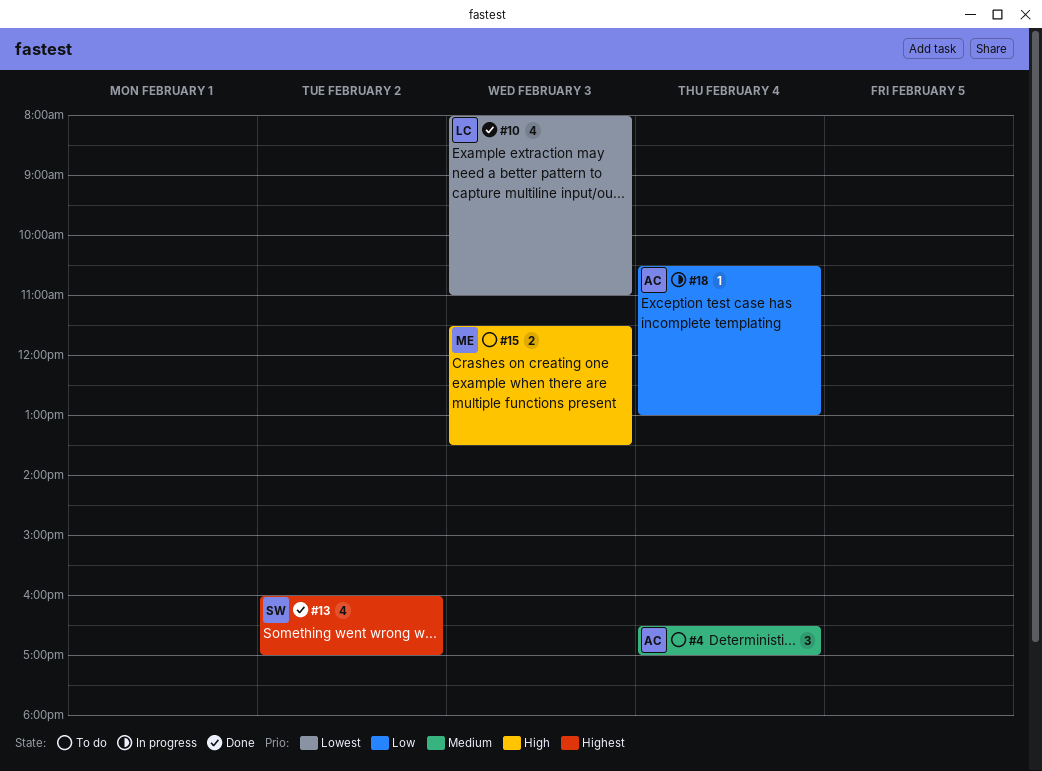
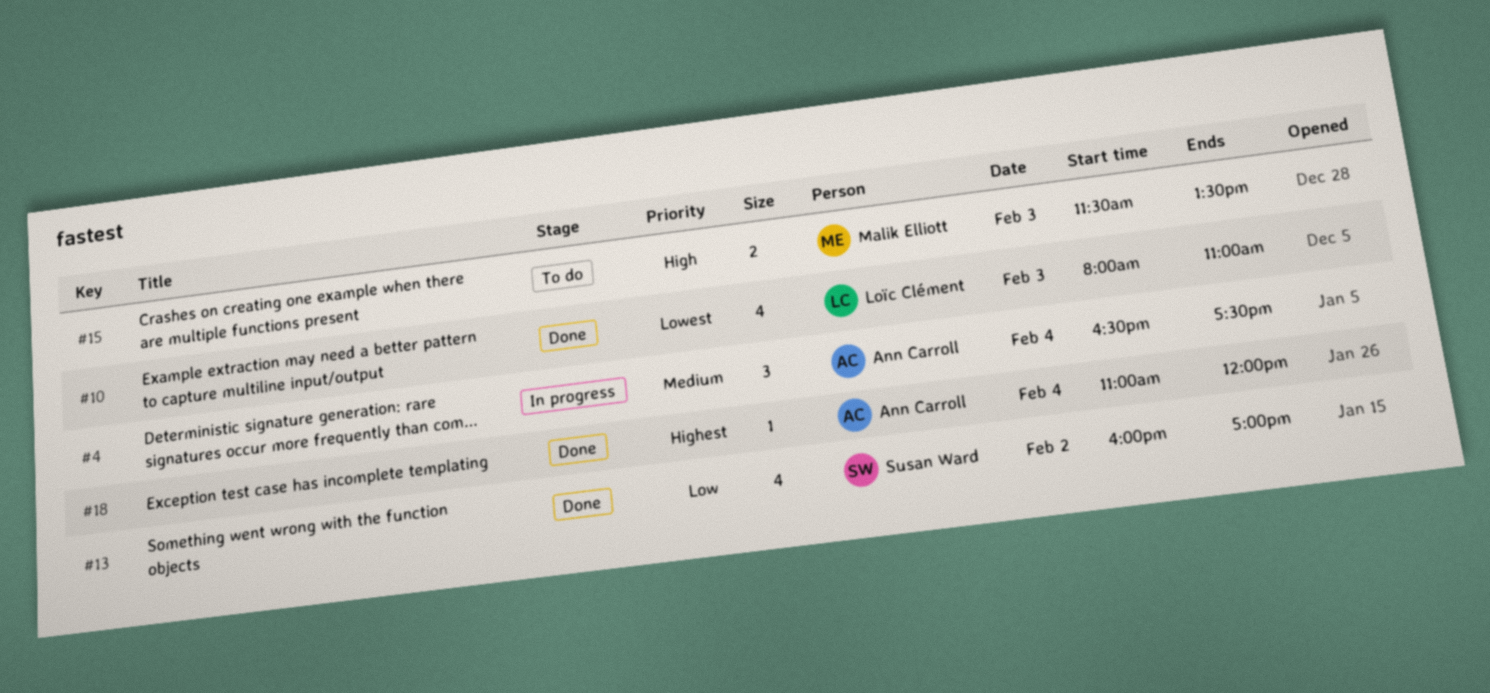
#4, status: To do -> In progress
#4, ends: 17:00 -> 17:30
#13, priority: Highest -> Low
#18, status: In progress -> Done
#18, priority: Low -> Highest
#18, begins: 10:30 -> 11:00
#18, ends: 13:00 -> 12:00

